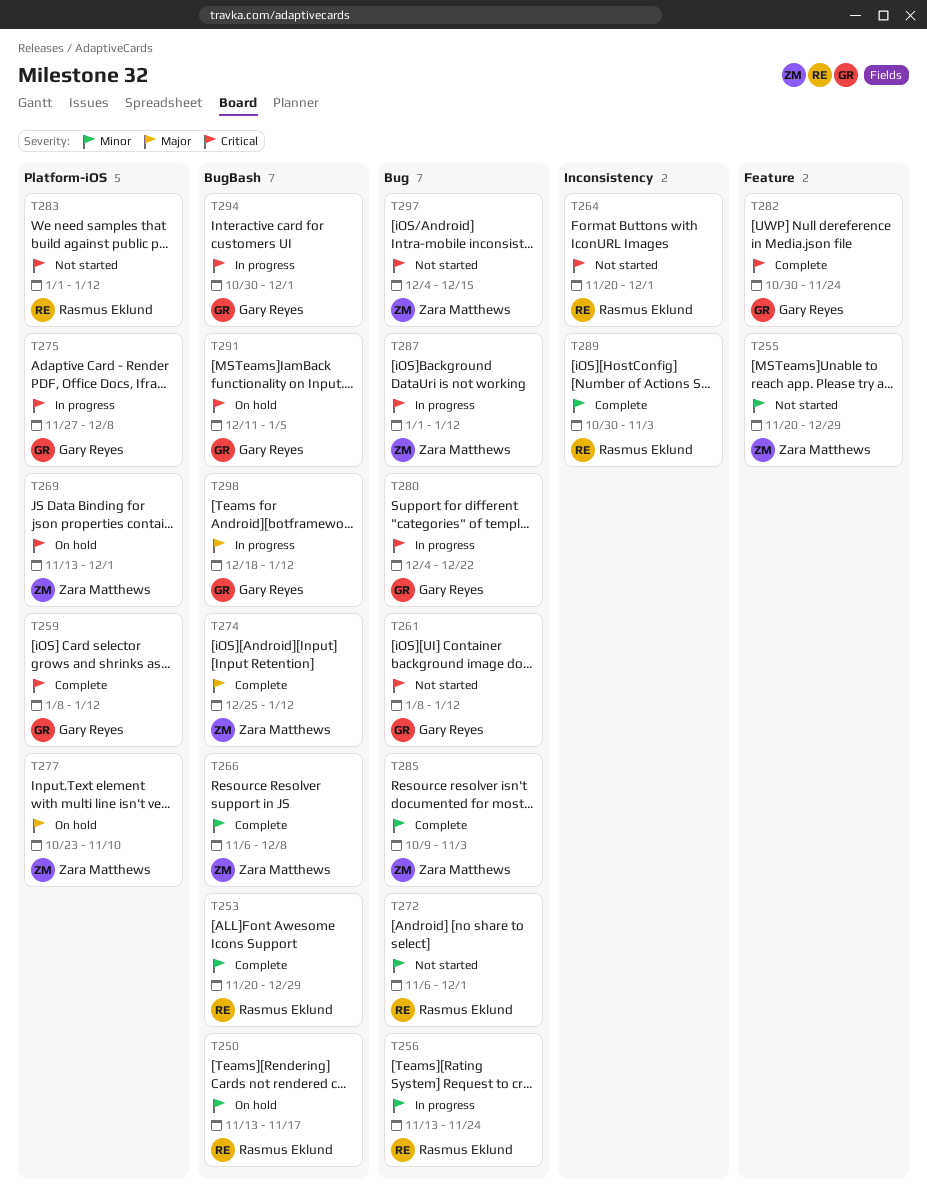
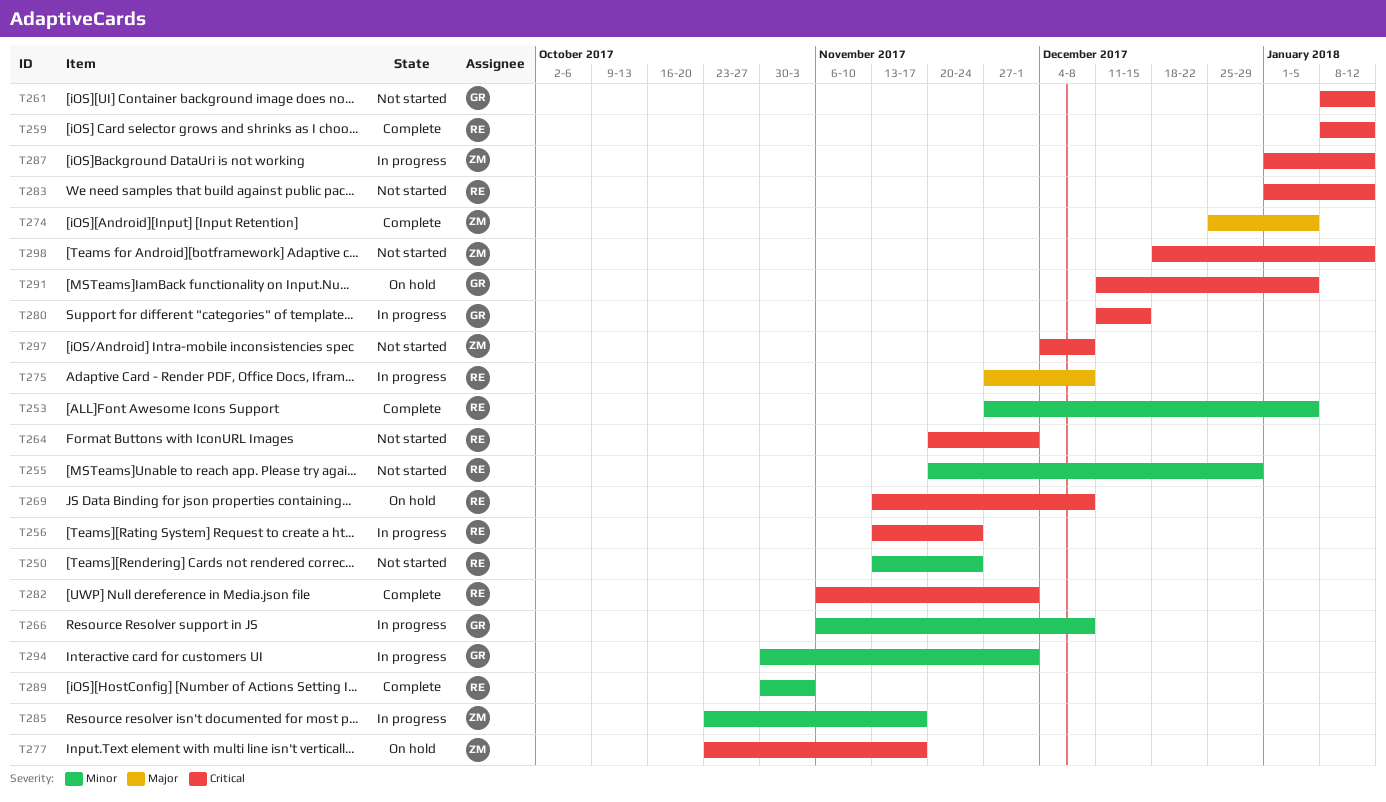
T250, status: On hold -> Not started
T250, due: Nov 17 -> Nov 24
T253, start: Nov 20 -> Nov 27
T253, due: Dec 29 -> Jan 5
T255, owner: Zara Matthews -> Rasmus Eklund
T256, priority: Minor -> Critical
T259, owner: Gary Reyes -> Rasmus Eklund
T266, status: Complete -> In progress
T266, owner: Zara Matthews -> Gary Reyes
T269, owner: Zara Matthews -> Rasmus Eklund
T269, due: Dec 1 -> Dec 8
T272: present -> none
T274, due: Jan 12 -> Jan 5
T275, owner: Gary Reyes -> Rasmus Eklund
T275, priority: Critical -> Major
T277, priority: Major -> Critical
T277, due: Nov 10 -> Nov 17
T280, start: Dec 4 -> Dec 11
T280, due: Dec 22 -> Dec 15
T282, owner: Gary Reyes -> Rasmus Eklund
T282, start: Oct 30 -> Nov 6
T282, due: Nov 24 -> Dec 1
T285, status: Complete -> In progress
T285, start: Oct 9 -> Oct 23
T285, due: Nov 3 -> Nov 17
T294, priority: Critical -> Minor
T297, due: Dec 15 -> Dec 8
T298, status: In progress -> Not started
T298, owner: Gary Reyes -> Zara Matthews
T298, priority: Major -> Critical

